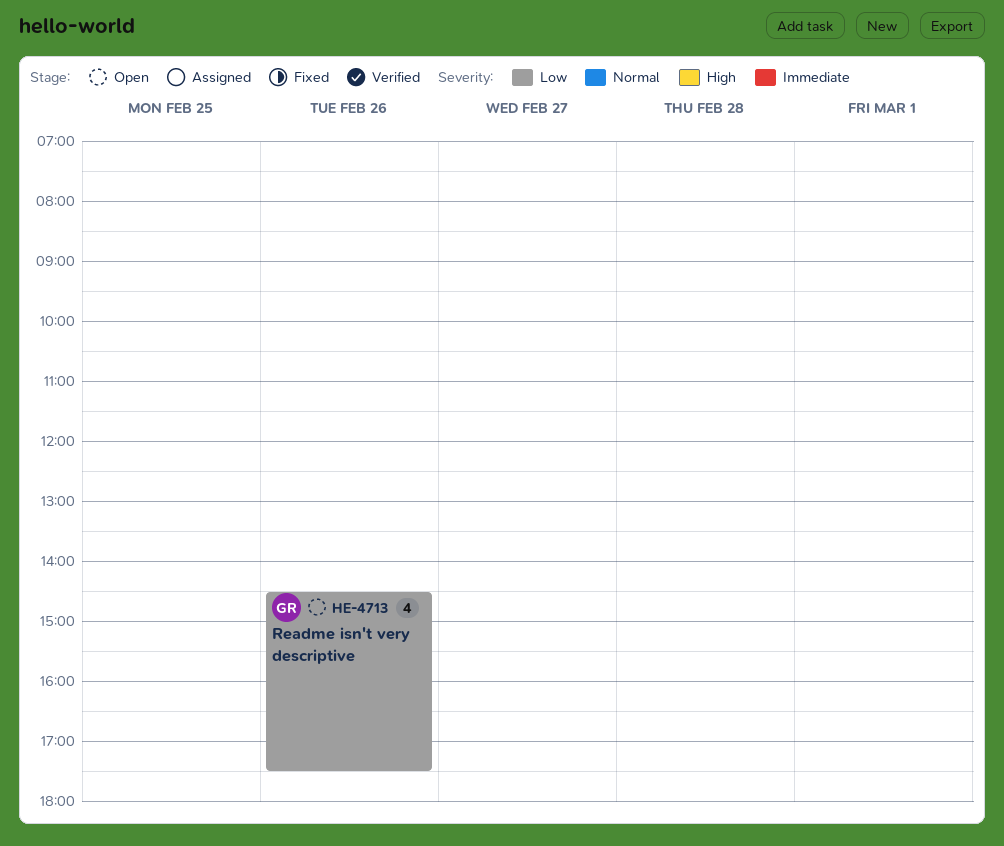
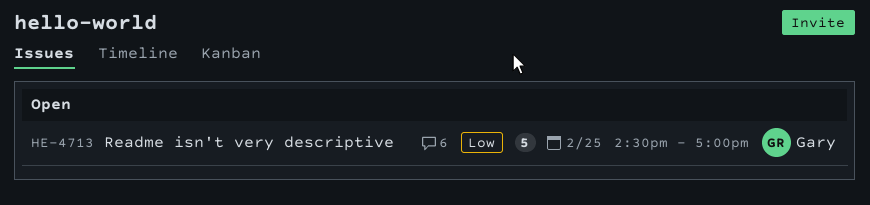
HE-4713, estimate: 4 -> 5
HE-4713, day: Feb 26 -> Feb 25
HE-4713, ends: 17:30 -> 17:00

